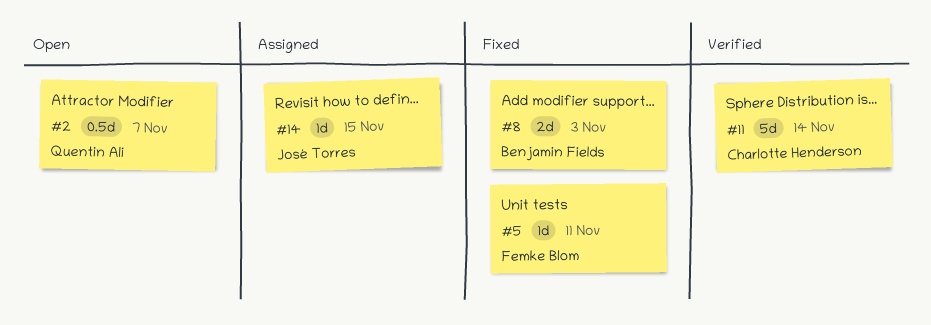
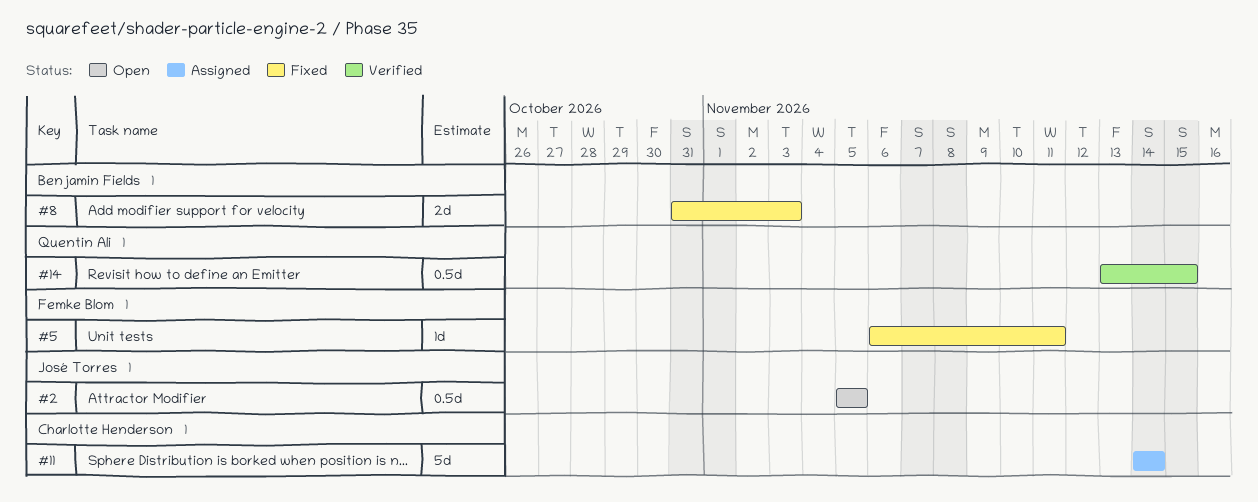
#2, owner: Quentin Ali -> José Torres
#2, due: Nov 7 -> Nov 5
#11, status: Verified -> Assigned
#14, status: Assigned -> Verified
#14, owner: José Torres -> Quentin Ali
#14, estimate: 1d -> 0.5d

